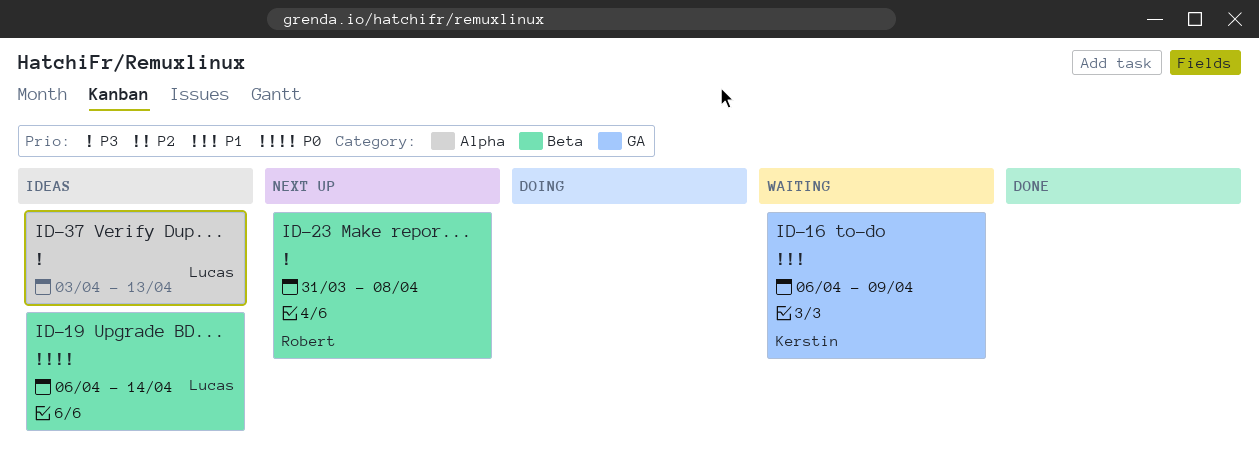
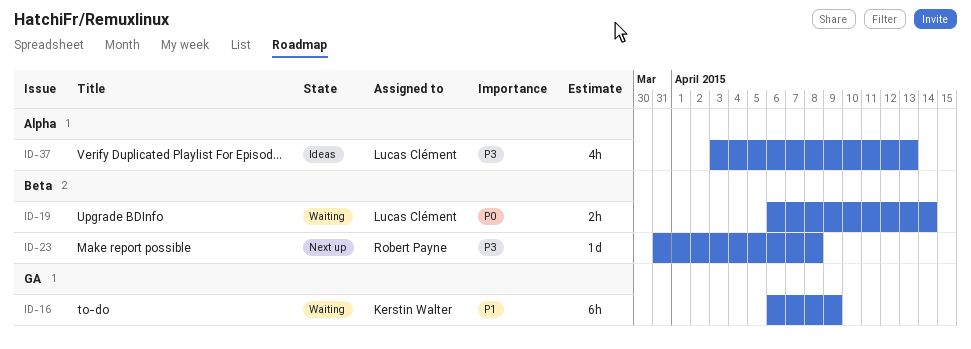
ID-19, status: Ideas -> Waiting

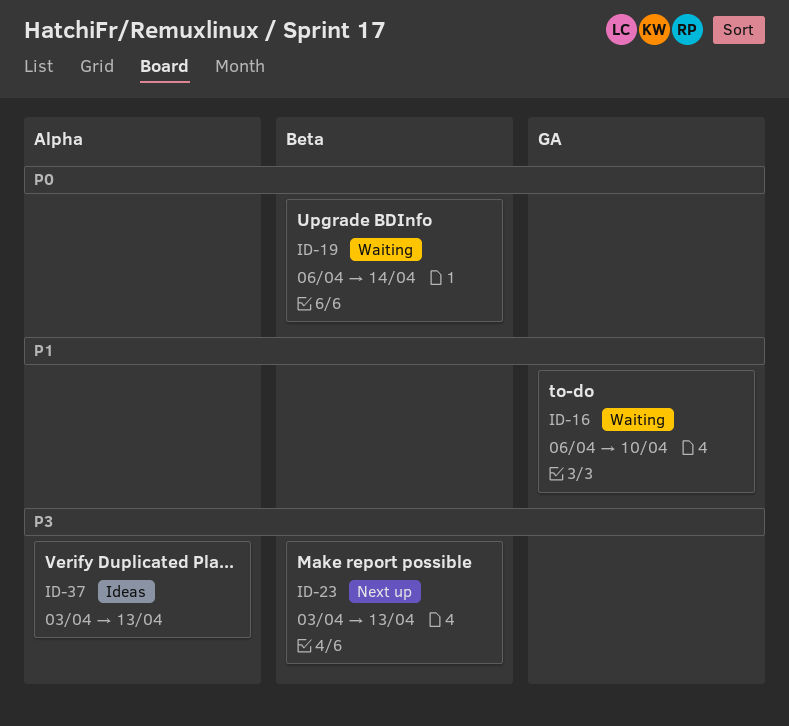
ID-16, due: Apr 9 -> Apr 10
ID-23, start: Mar 31 -> Apr 3
ID-23, due: Apr 8 -> Apr 13

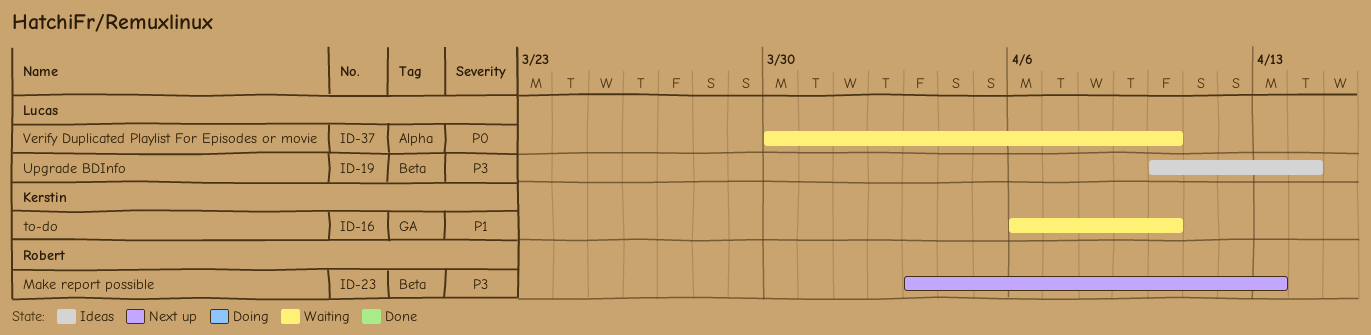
ID-19, status: Waiting -> Ideas
ID-19, priority: P0 -> P3
ID-19, start: Apr 6 -> Apr 10
ID-37, status: Ideas -> Waiting
ID-37, priority: P3 -> P0
ID-37, start: Apr 3 -> Mar 30
ID-37, due: Apr 13 -> Apr 10

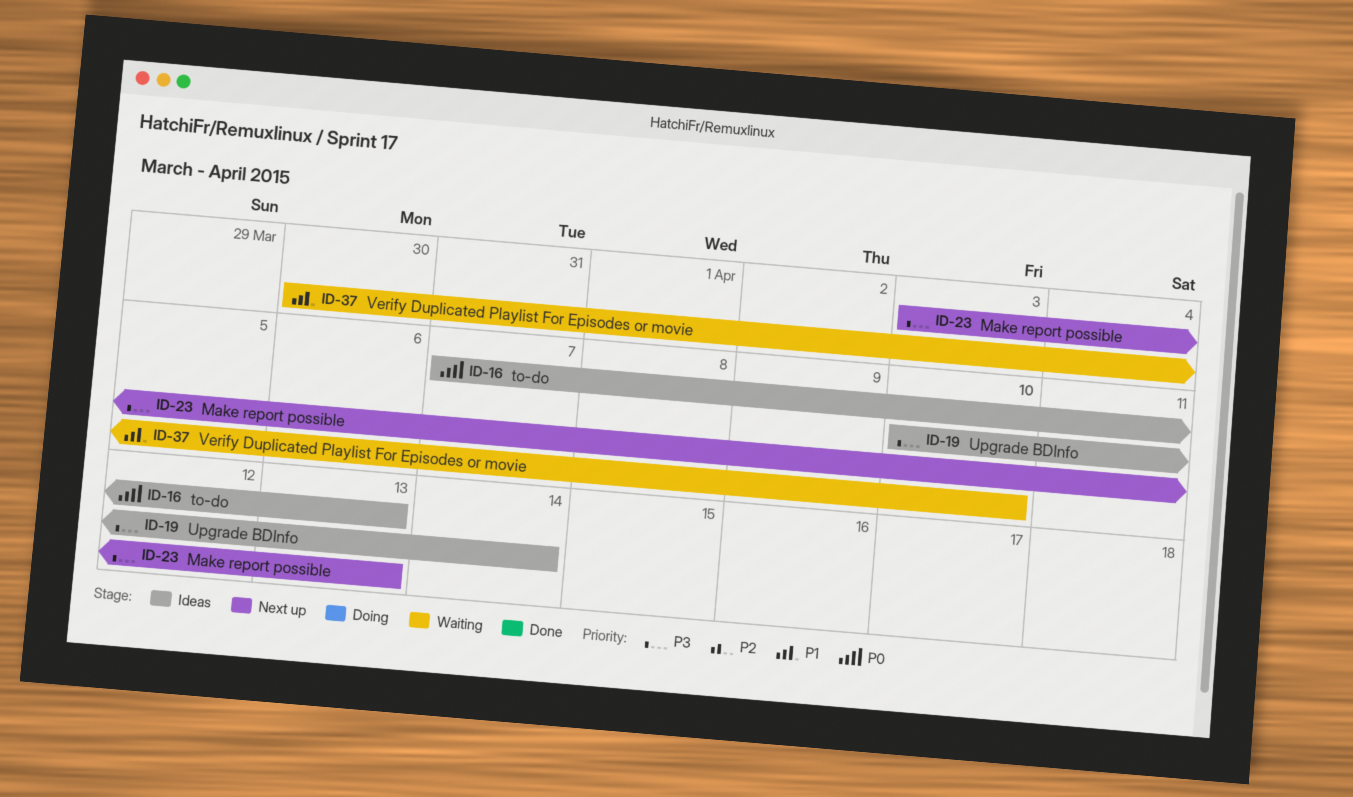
ID-16, status: Waiting -> Ideas
ID-16, priority: P1 -> P0
ID-16, start: Apr 6 -> Apr 7
ID-16, due: Apr 10 -> Apr 13
ID-37, priority: P0 -> P1

